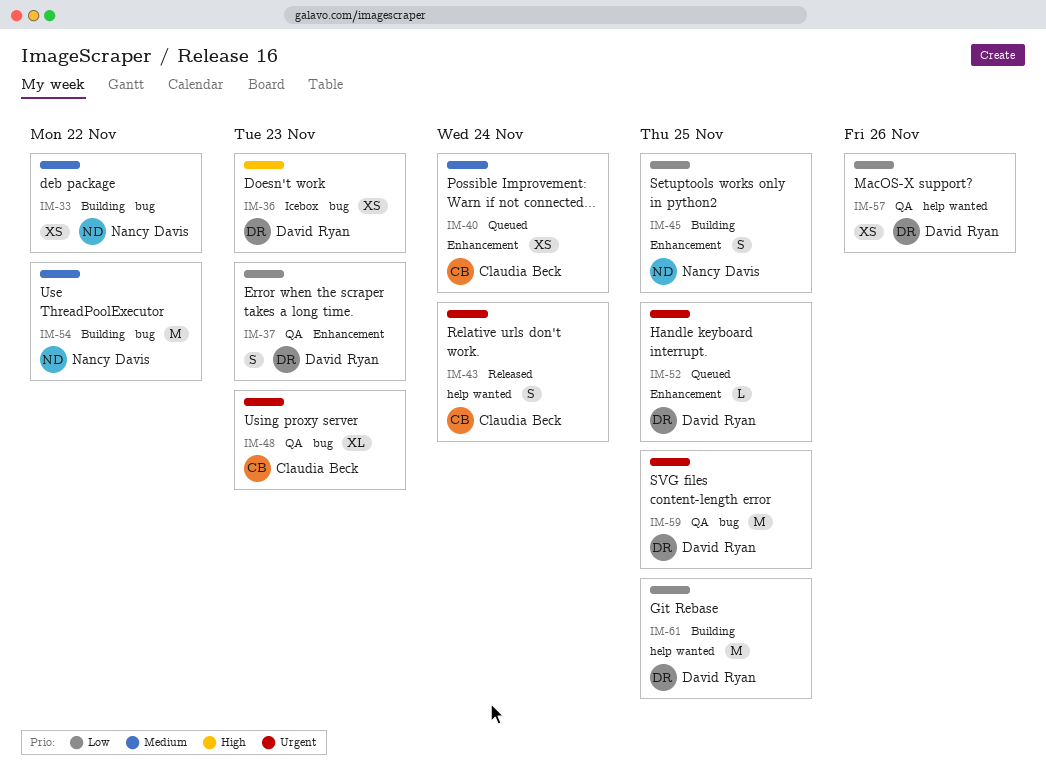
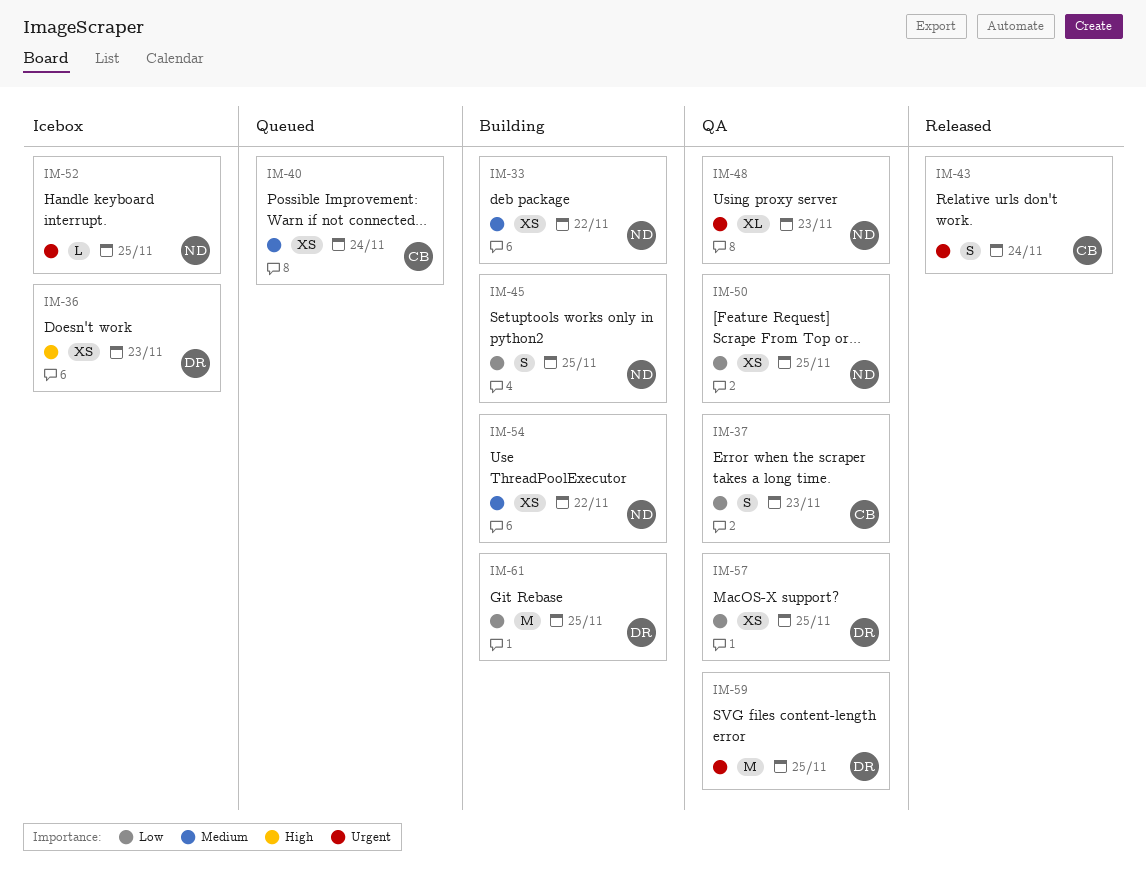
IM-37, owner: David Ryan -> Claudia Beck
IM-48, owner: Claudia Beck -> Nancy Davis
IM-50: none -> present
IM-52, status: Queued -> Icebox
IM-52, owner: David Ryan -> Nancy Davis
IM-54, estimate: M -> XS
IM-57, due: Nov 26 -> Nov 25

